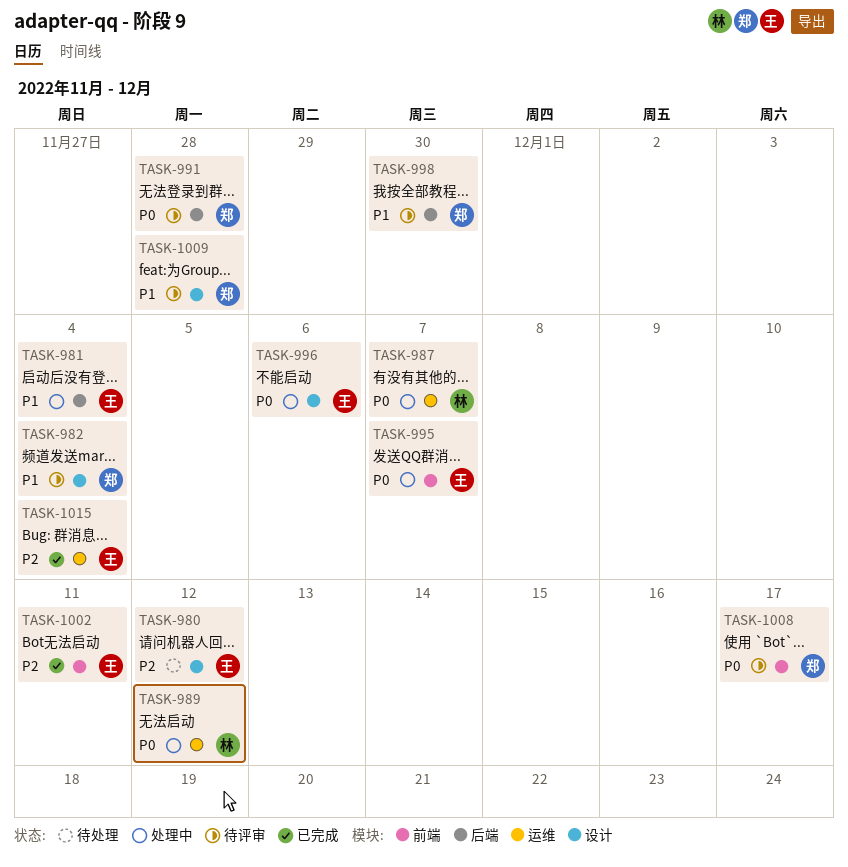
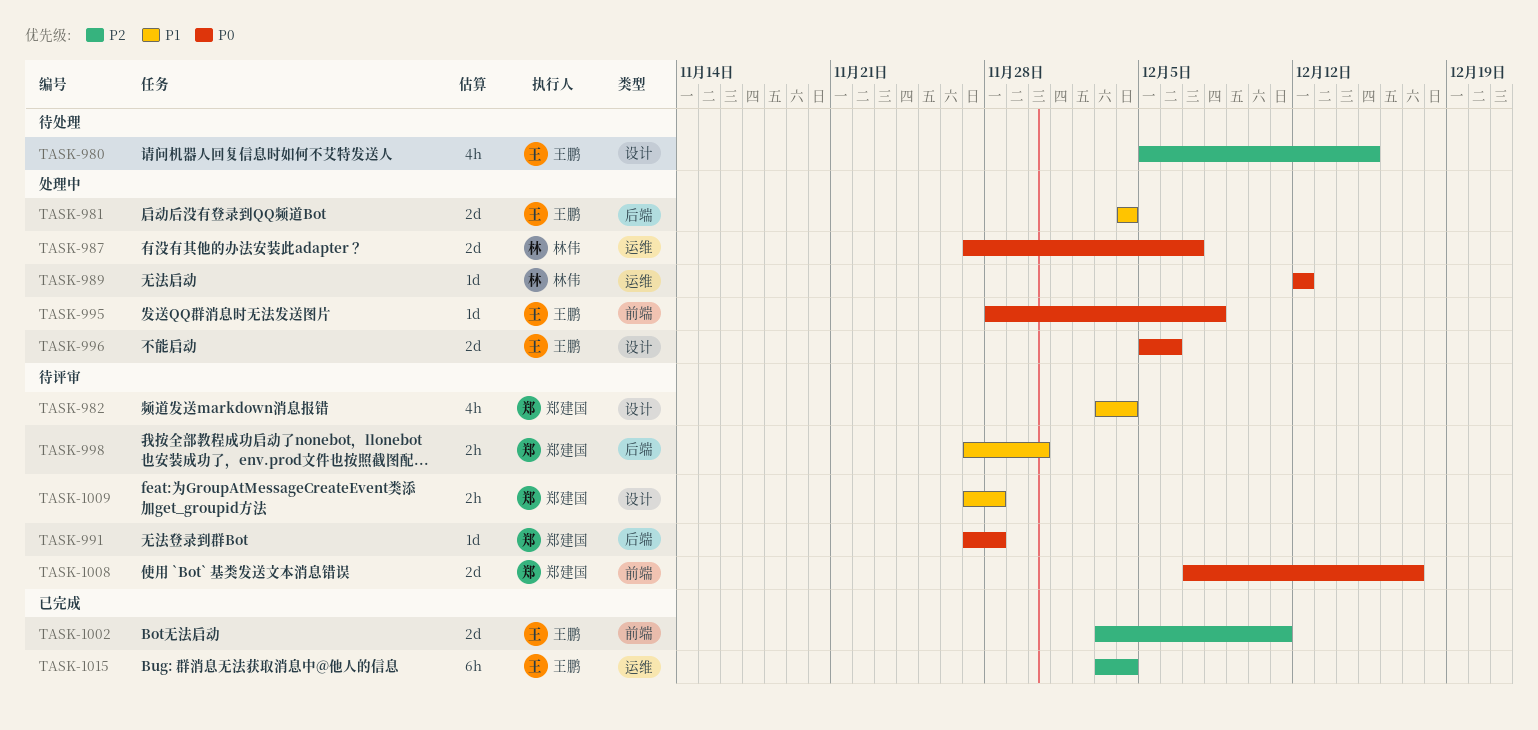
TASK-980, due: Dec 12 -> Dec 15
TASK-995, due: Dec 7 -> Dec 8

